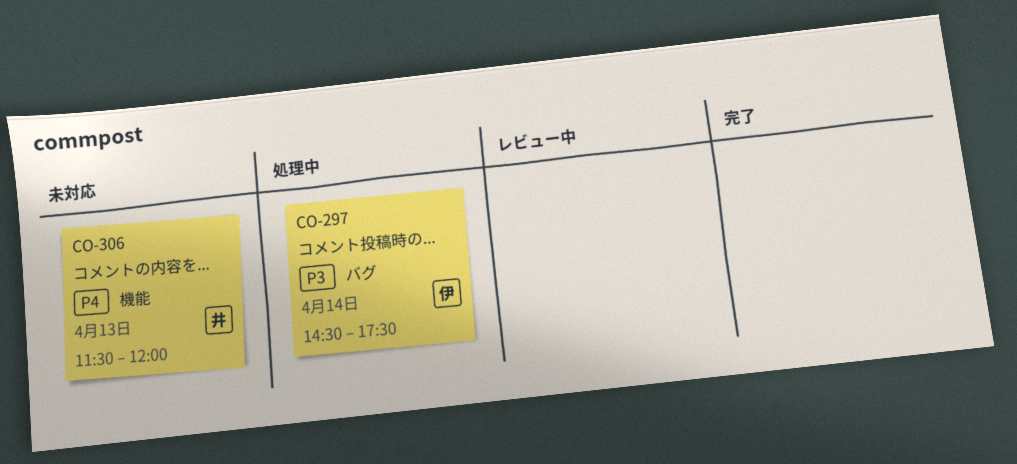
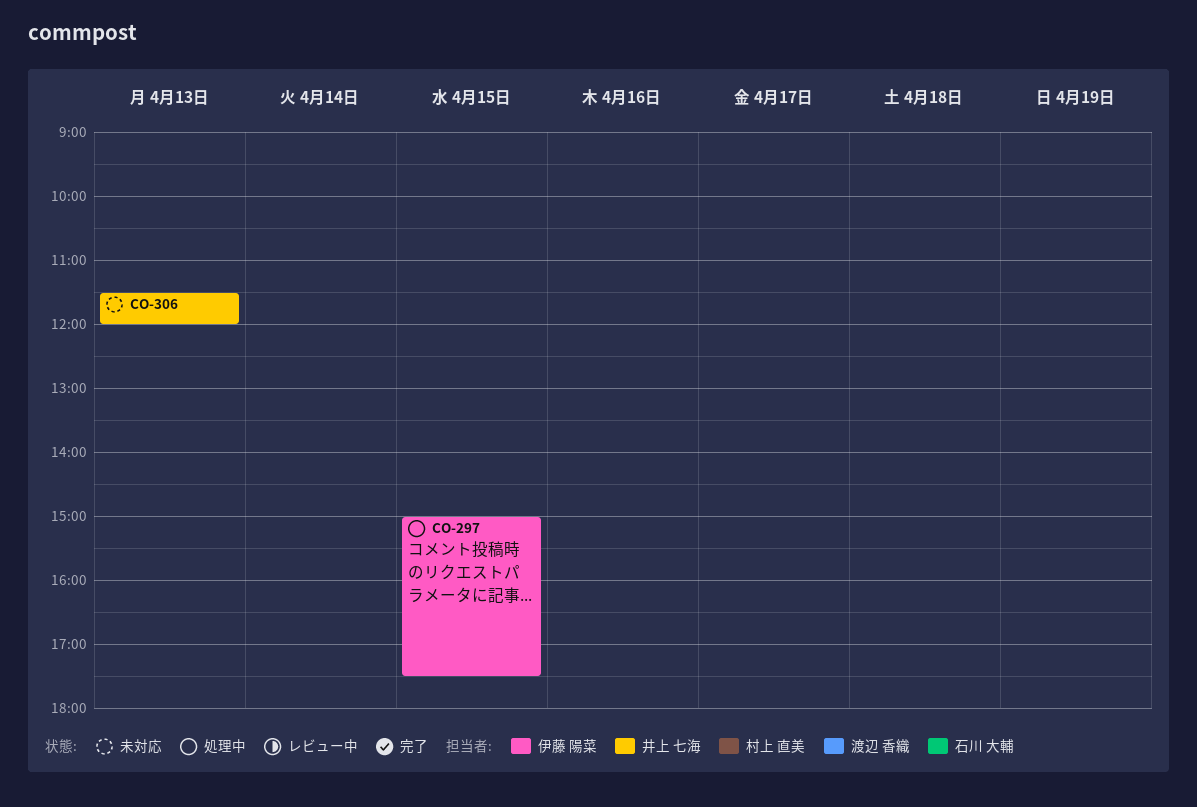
CO-297, day: Apr 14 -> Apr 15
CO-297, begins: 14:30 -> 15:00

